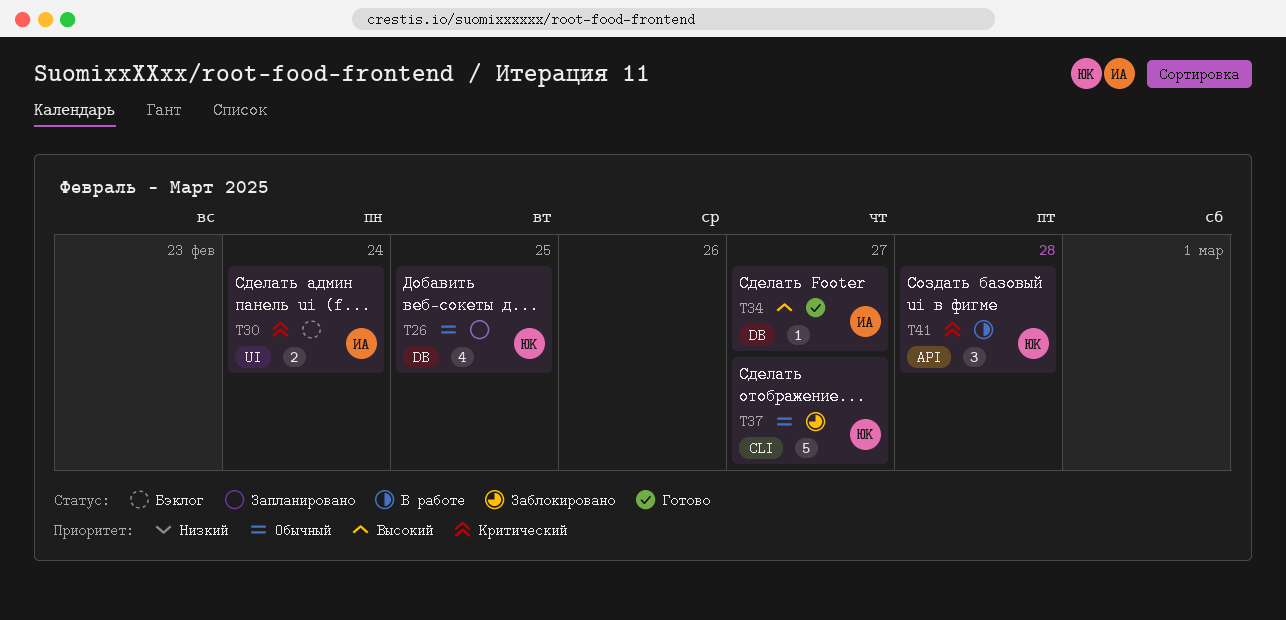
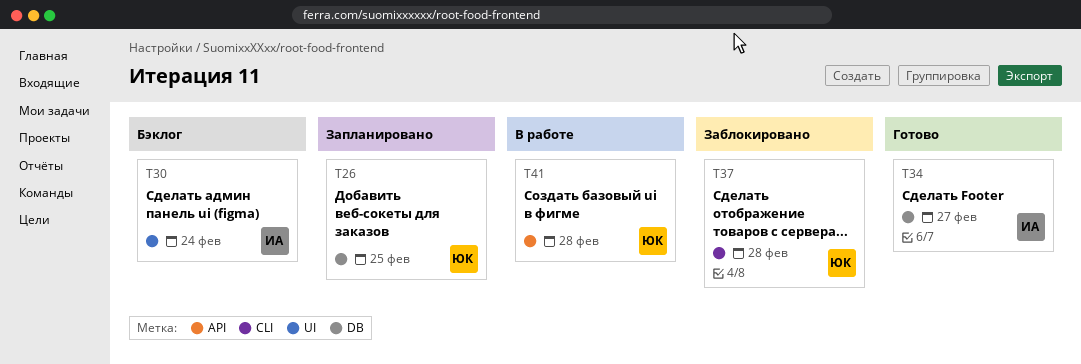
T37, due: Feb 27 -> Feb 28

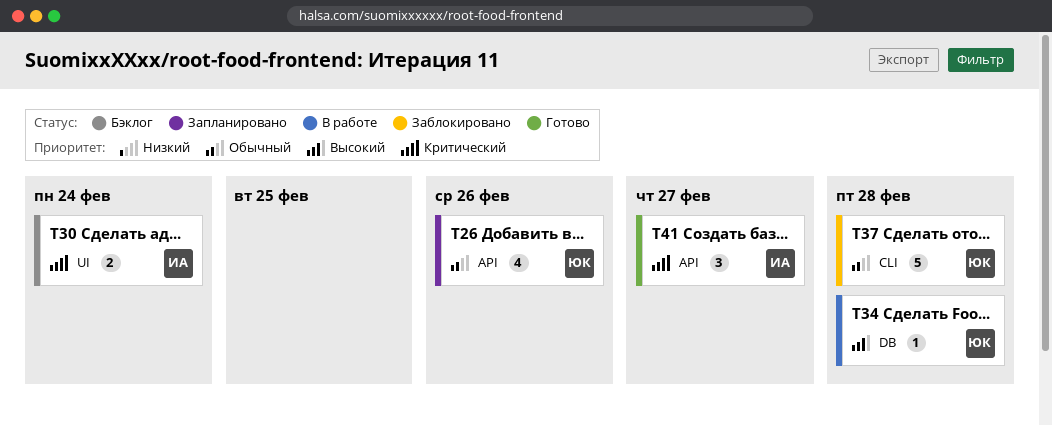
T26, label: DB -> API
T26, due: Feb 25 -> Feb 26
T34, status: Готово -> В работе
T34, owner: ИА -> ЮК
T34, due: Feb 27 -> Feb 28
T41, status: В работе -> Готово
T41, owner: ЮК -> ИА
T41, due: Feb 28 -> Feb 27

